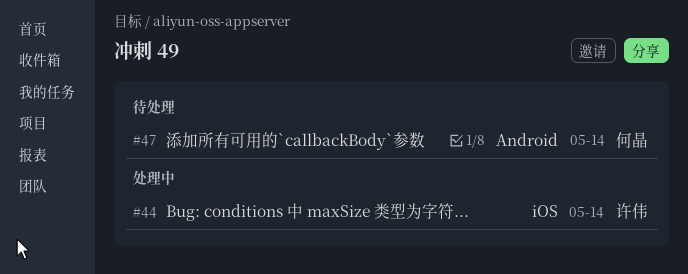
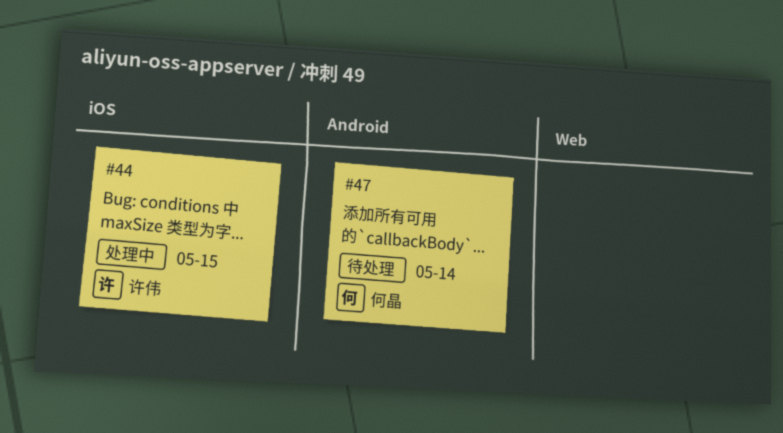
#44, due: May 14 -> May 15

